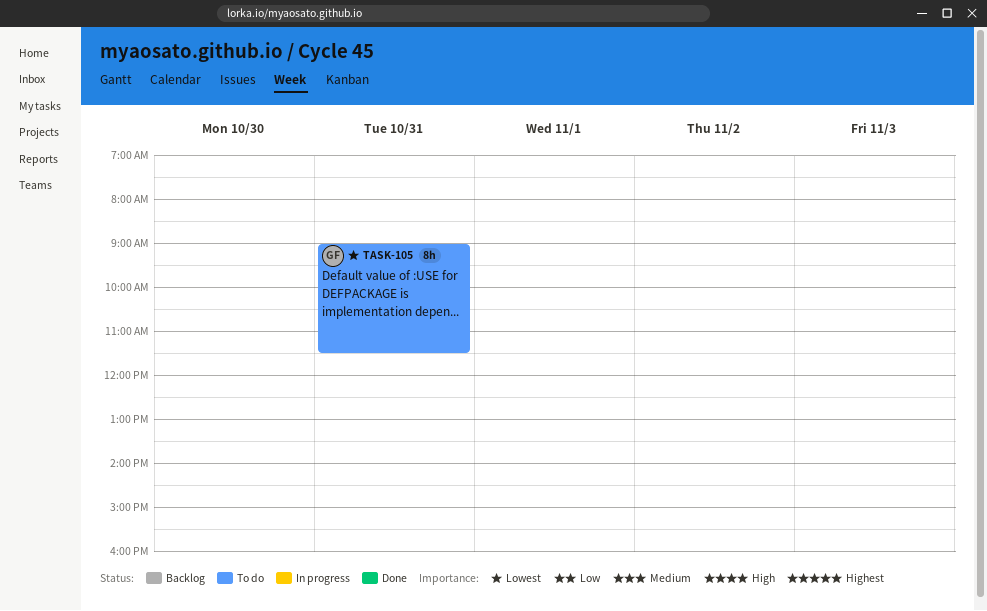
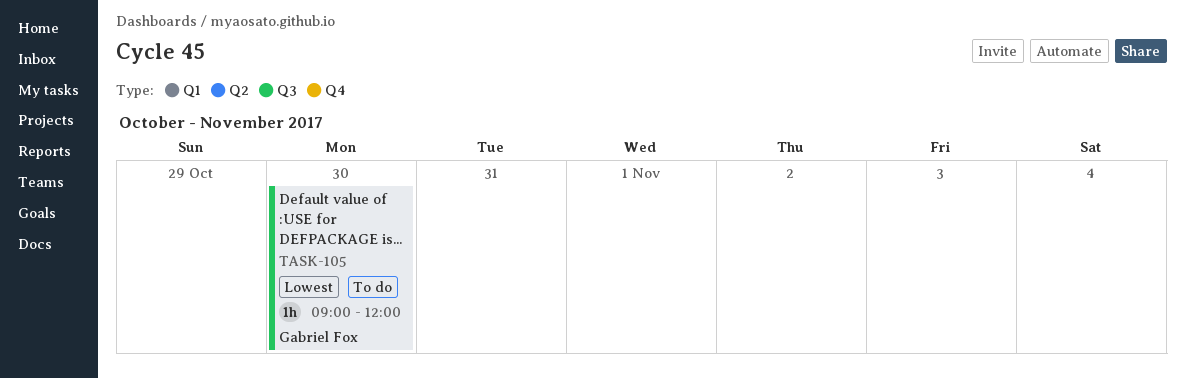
TASK-105, estimate: 8h -> 1h
TASK-105, day: Oct 31 -> Oct 30
TASK-105, ends: 11:30 -> 12:00

